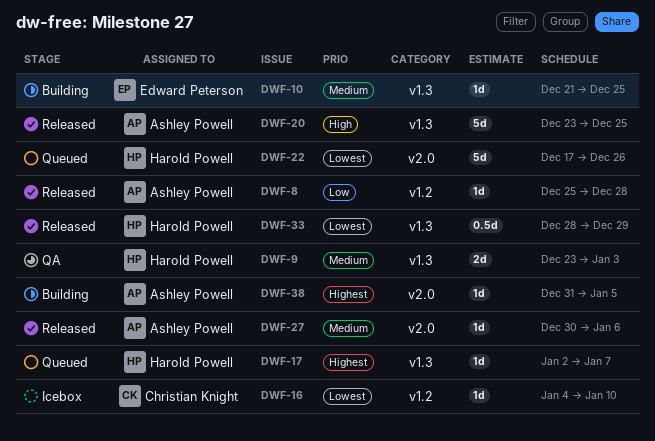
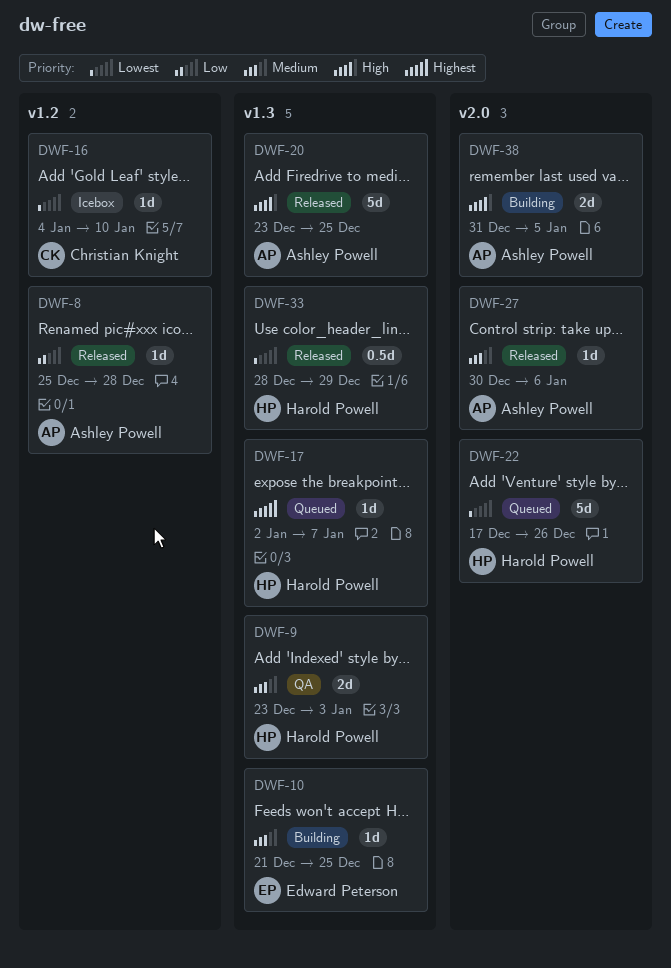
DWF-38, priority: Highest -> High
DWF-38, estimate: 1d -> 2d

